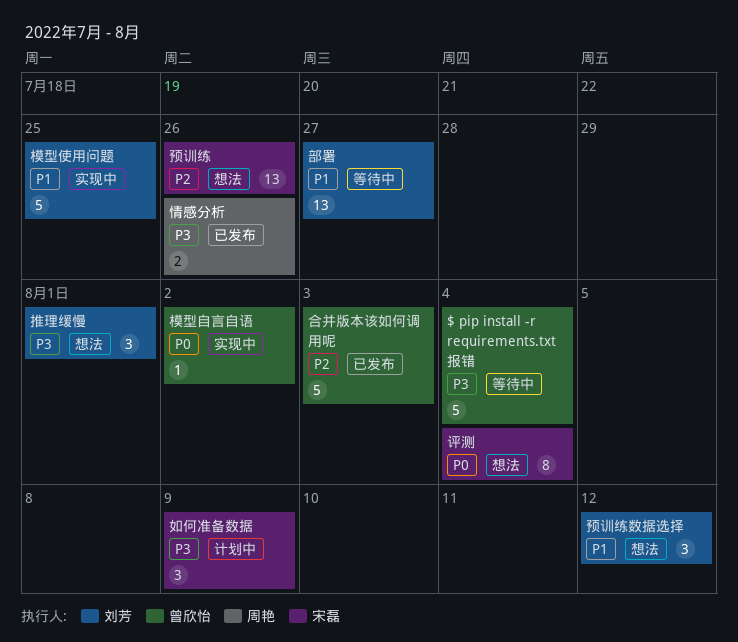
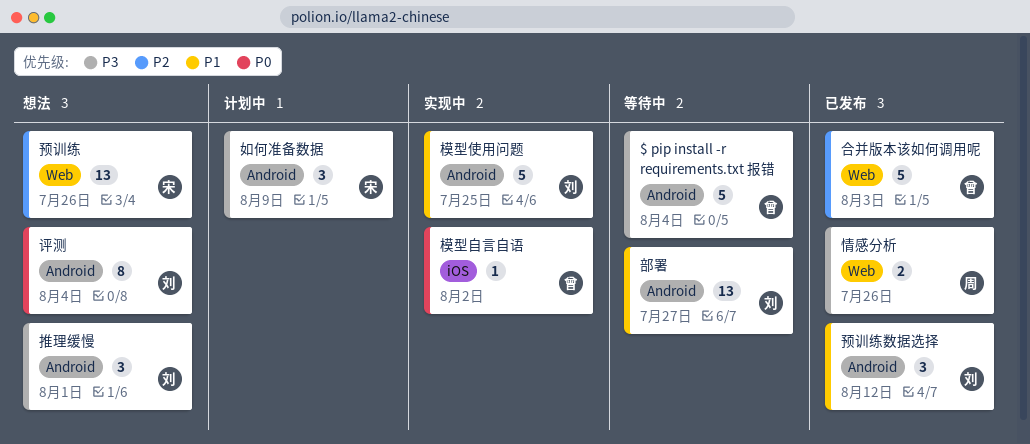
评测, owner: 宋磊 -> 刘芳
预训练数据选择, status: 想法 -> 已发布

